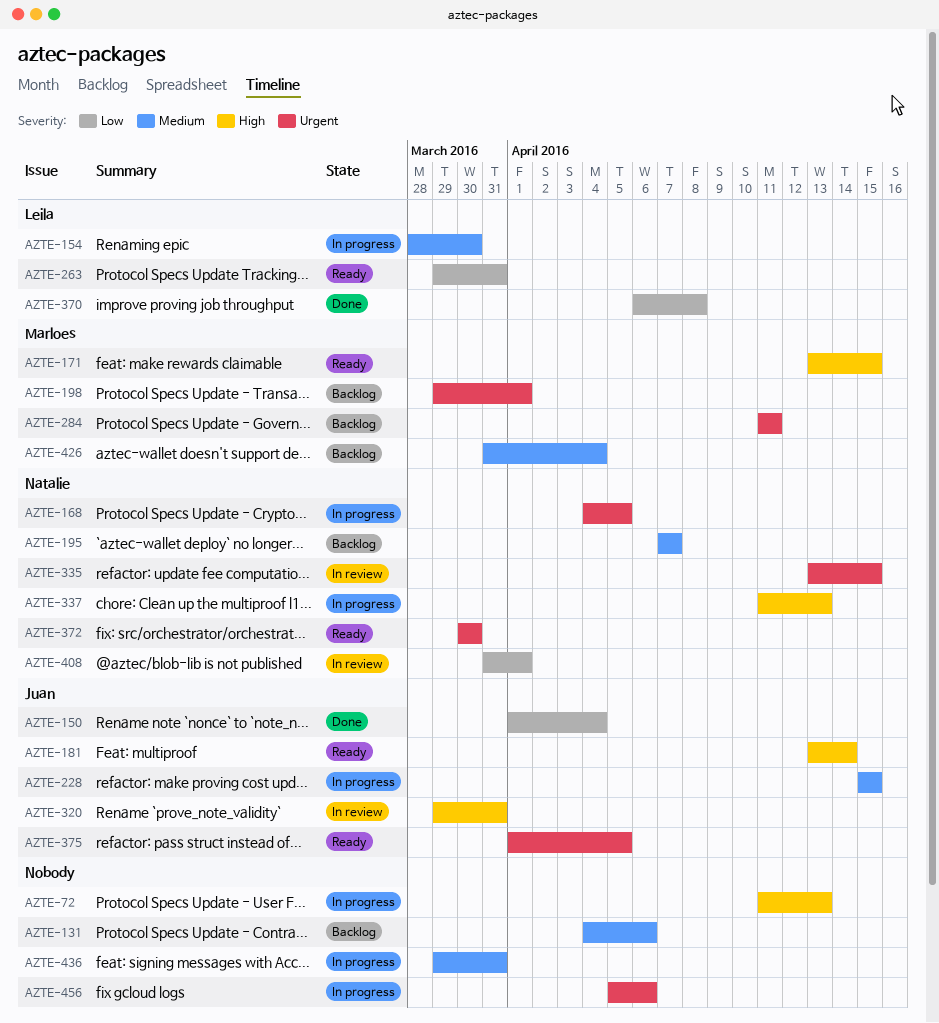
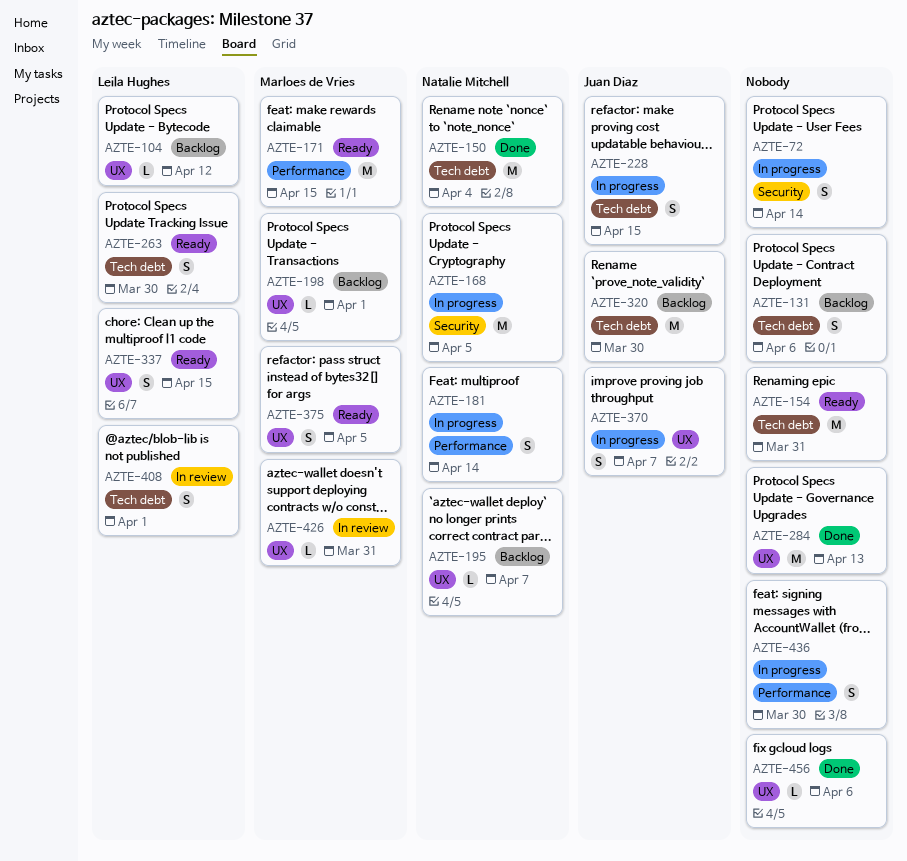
AZTE-72, due: Apr 13 -> Apr 14
AZTE-104: none -> present
AZTE-150, owner: Juan Diaz -> Natalie Mitchell
AZTE-154, status: In progress -> Ready
AZTE-154, owner: Leila Hughes -> none
AZTE-154, due: Mar 30 -> Mar 31
AZTE-181, status: Ready -> In progress
AZTE-181, owner: Juan Diaz -> Natalie Mitchell
AZTE-263, due: Mar 31 -> Mar 30
AZTE-284, status: Backlog -> Done
AZTE-284, owner: Marloes de Vries -> none
AZTE-284, due: Apr 11 -> Apr 13
AZTE-320, status: In review -> Backlog
AZTE-320, due: Mar 31 -> Mar 30
AZTE-335: present -> none
AZTE-337, status: In progress -> Ready
AZTE-337, owner: Natalie Mitchell -> Leila Hughes
AZTE-337, due: Apr 13 -> Apr 15
AZTE-370, status: Done -> In progress
AZTE-370, owner: Leila Hughes -> Juan Diaz
AZTE-370, due: Apr 8 -> Apr 7
AZTE-372: present -> none
AZTE-375, owner: Juan Diaz -> Marloes de Vries
AZTE-408, owner: Natalie Mitchell -> Leila Hughes
AZTE-426, status: Backlog -> In review
AZTE-426, due: Apr 4 -> Mar 31
AZTE-436, due: Mar 31 -> Mar 30
AZTE-456, status: In progress -> Done

